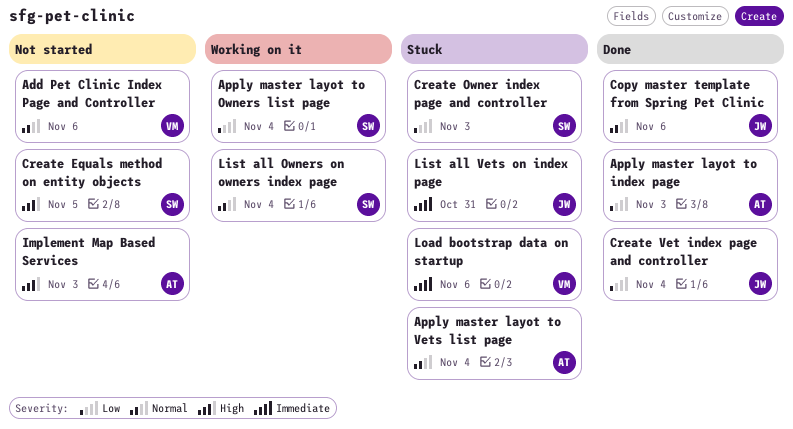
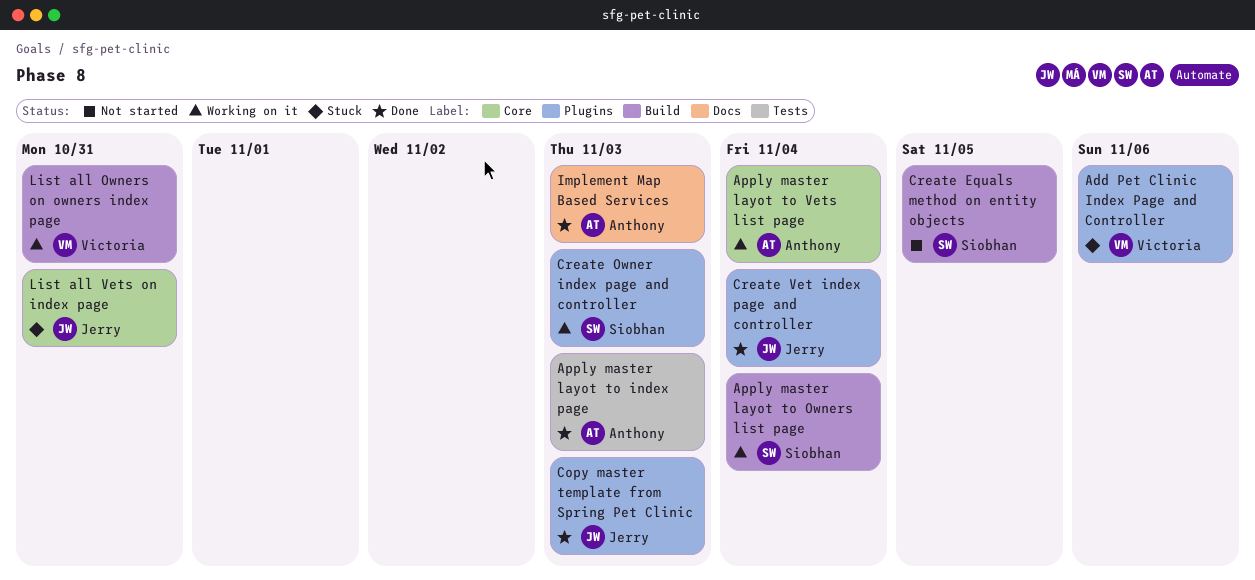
Add Pet Clinic Index Page and Controller, status: Not started -> Stuck
Apply master layot to Vets list page, status: Stuck -> Working on it
Copy master template from Spring Pet Clinic, due: Nov 6 -> Nov 3
Create Owner index page and controller, status: Stuck -> Working on it
Implement Map Based Services, status: Not started -> Done
List all Owners on owners index page, owner: Siobhan -> Victoria
List all Owners on owners index page, due: Nov 4 -> Oct 31
Load bootstrap data on startup: present -> none

